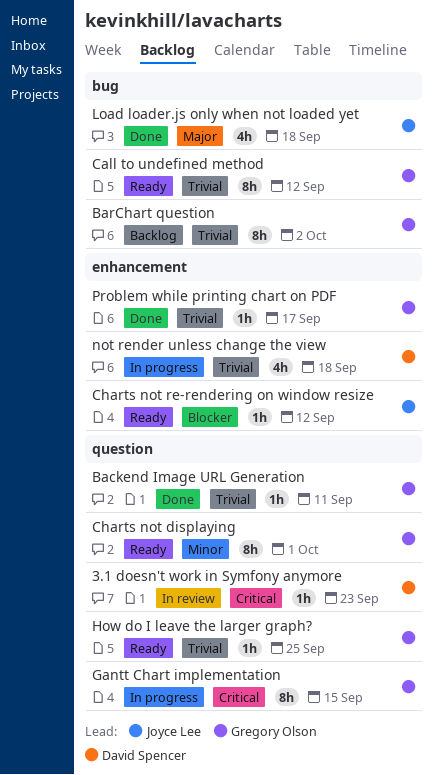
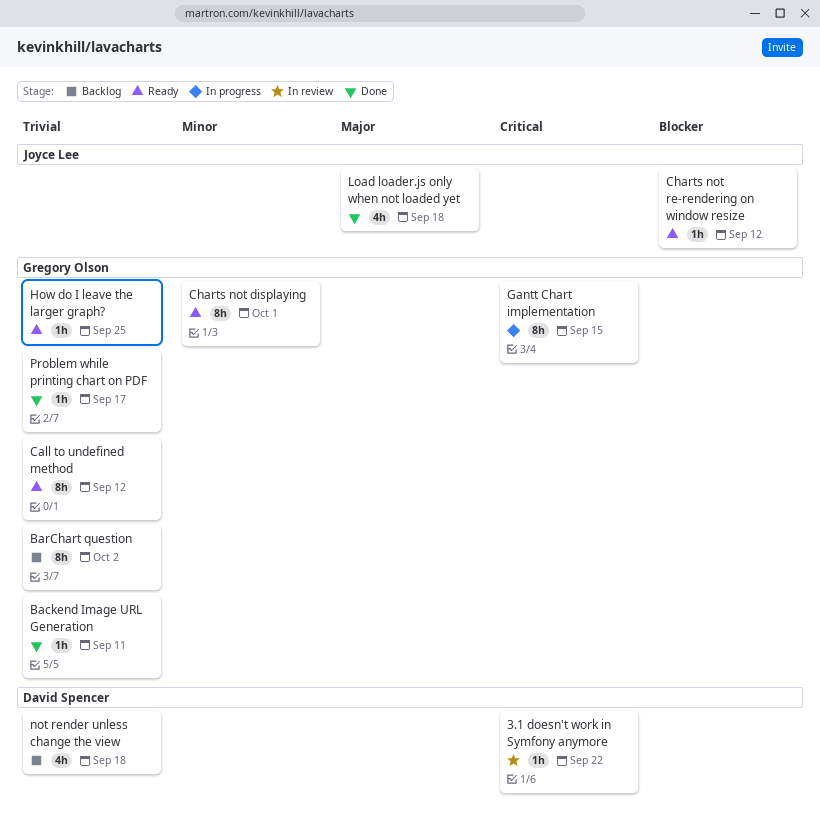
3.1 doesn't work in Symfony anymore, due: Sep 23 -> Sep 22
not render unless change the view, status: In progress -> Backlog

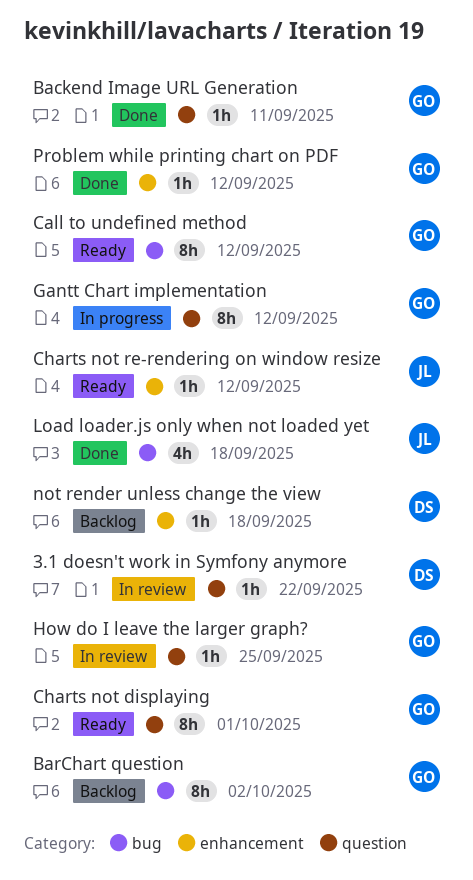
Gantt Chart implementation, due: Sep 15 -> Sep 12
How do I leave the larger graph?, status: Ready -> In review
not render unless change the view, estimate: 4h -> 1h
Problem while printing chart on PDF, due: Sep 17 -> Sep 12

